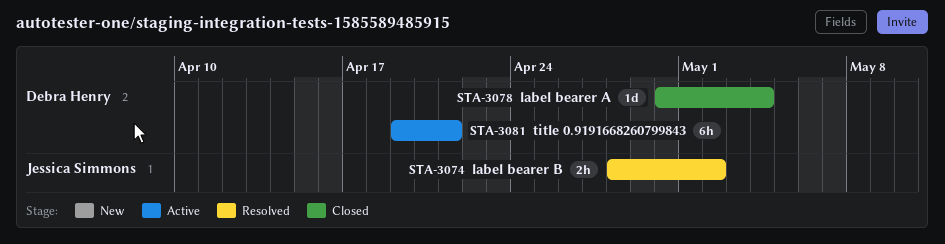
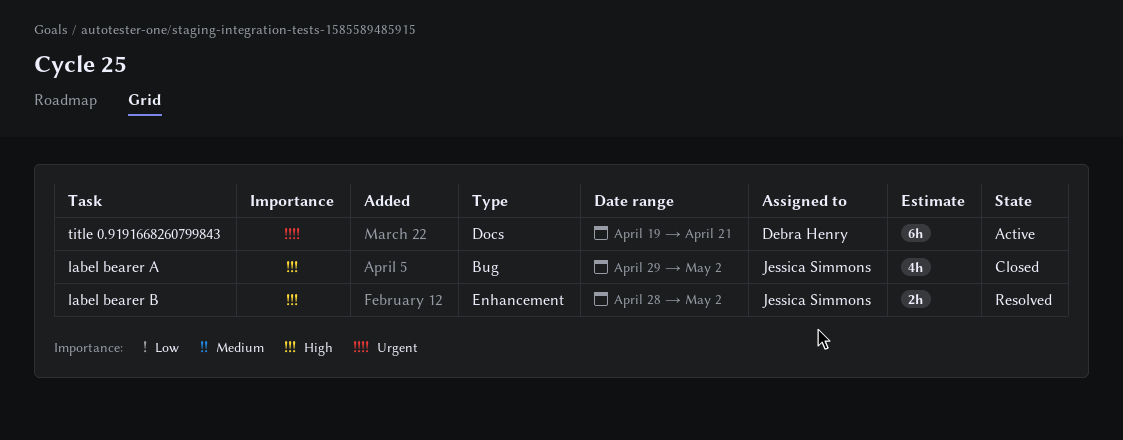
label bearer A, owner: Debra Henry -> Jessica Simmons
label bearer A, estimate: 1d -> 4h
label bearer A, start: Apr 30 -> Apr 29
label bearer A, due: May 4 -> May 2

